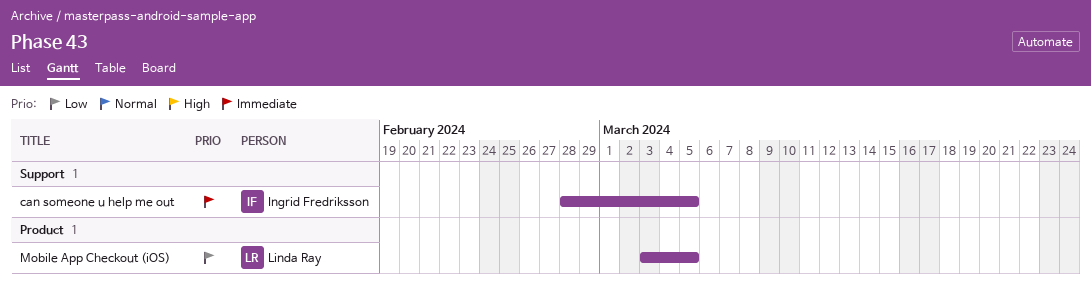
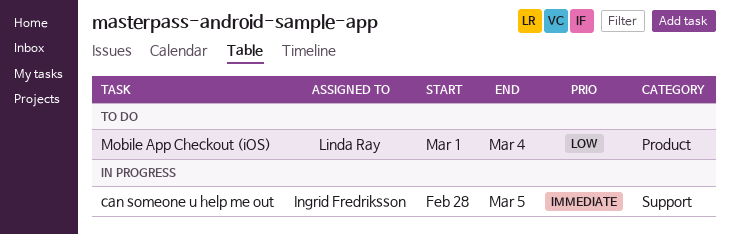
Mobile App Checkout (iOS), start: Mar 3 -> Mar 1
Mobile App Checkout (iOS), due: Mar 5 -> Mar 4

